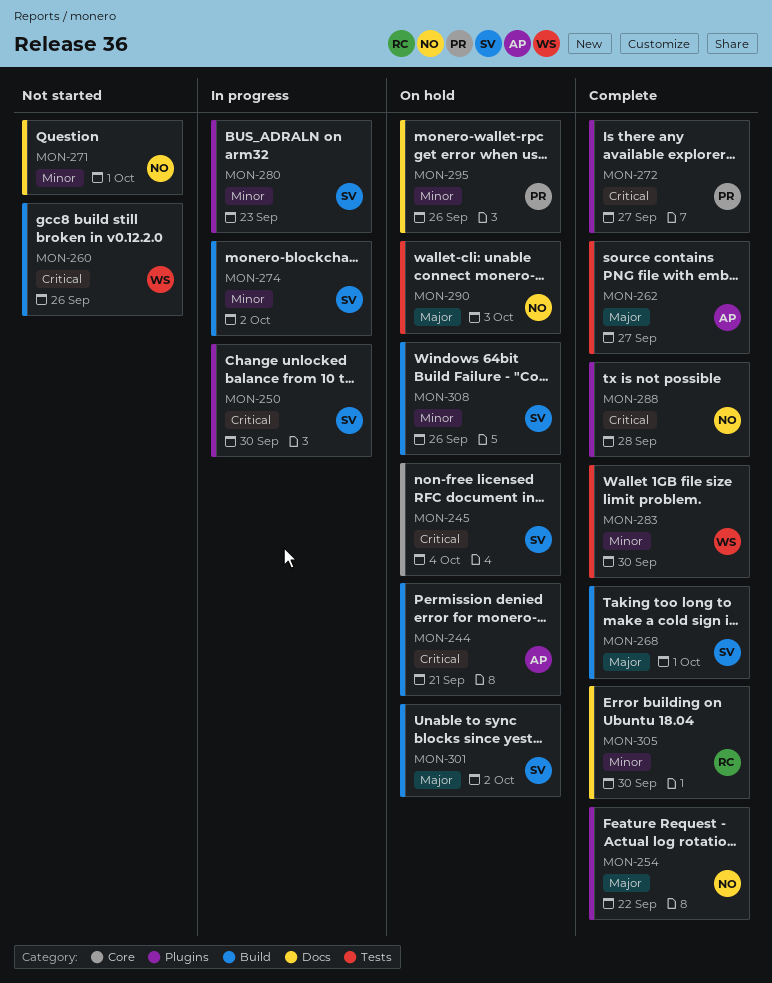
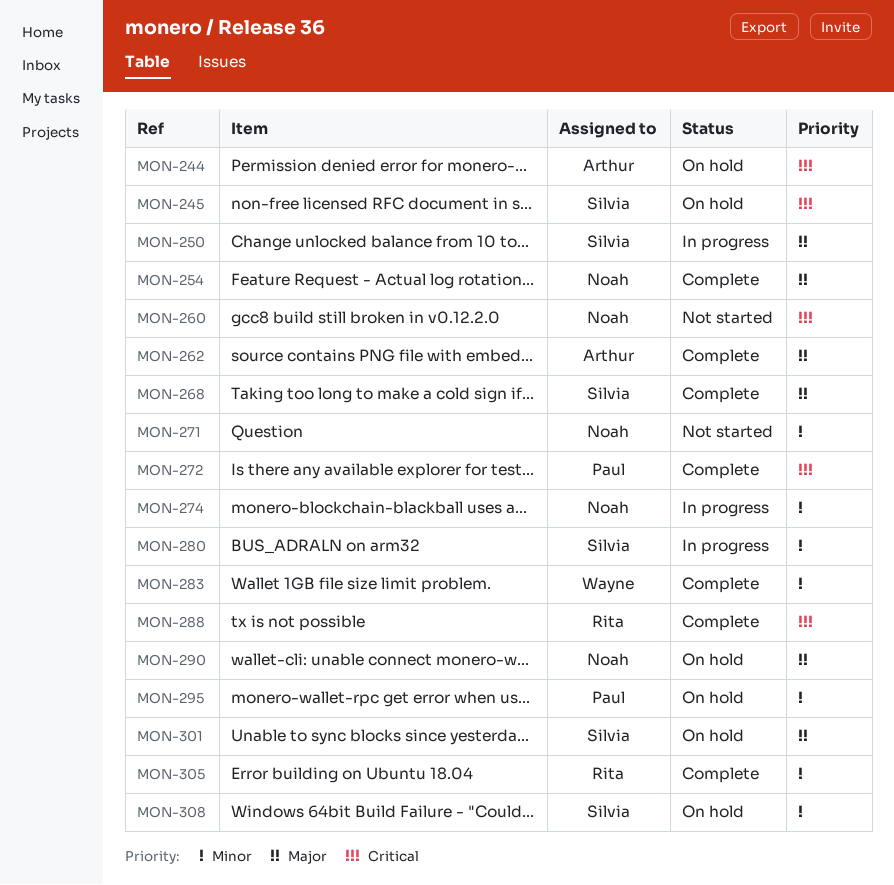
MON-250, priority: Critical -> Major
MON-260, owner: Wayne -> Noah
MON-274, owner: Silvia -> Noah
MON-288, owner: Noah -> Rita

